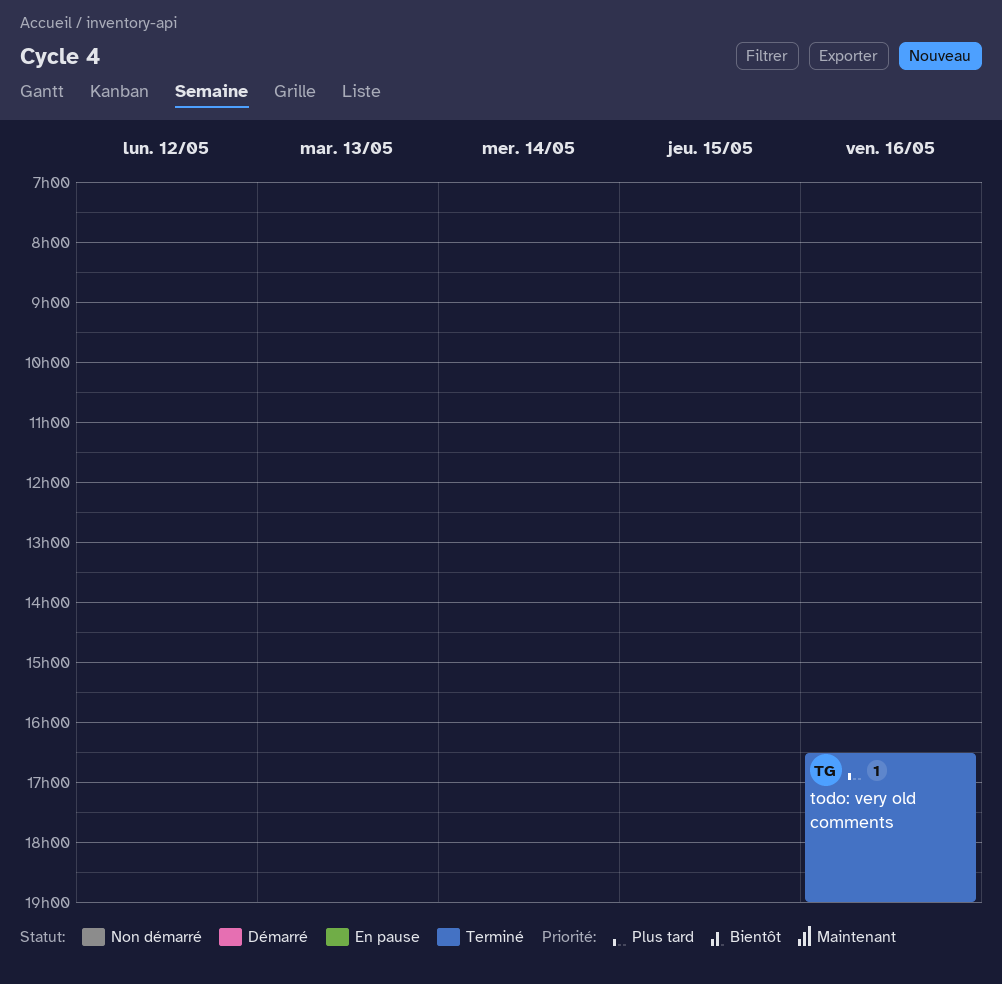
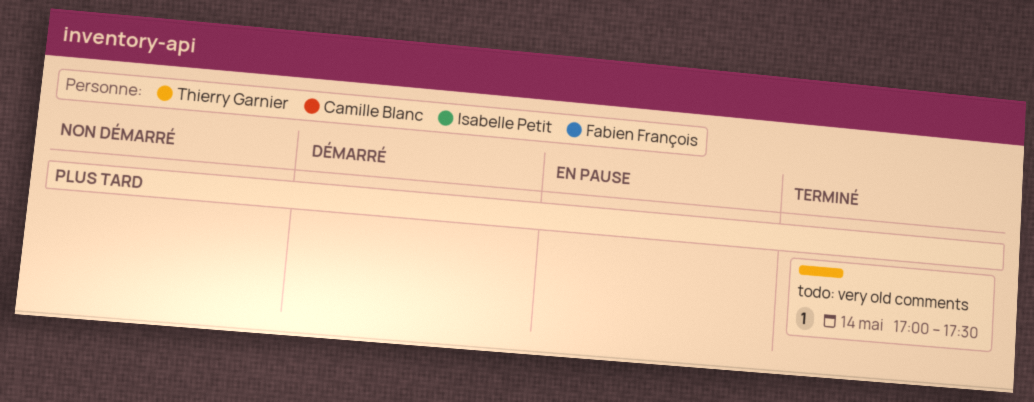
todo: very old comments, day: May 16 -> May 14
todo: very old comments, begins: 16:30 -> 17:00
todo: very old comments, ends: 19:00 -> 17:30

